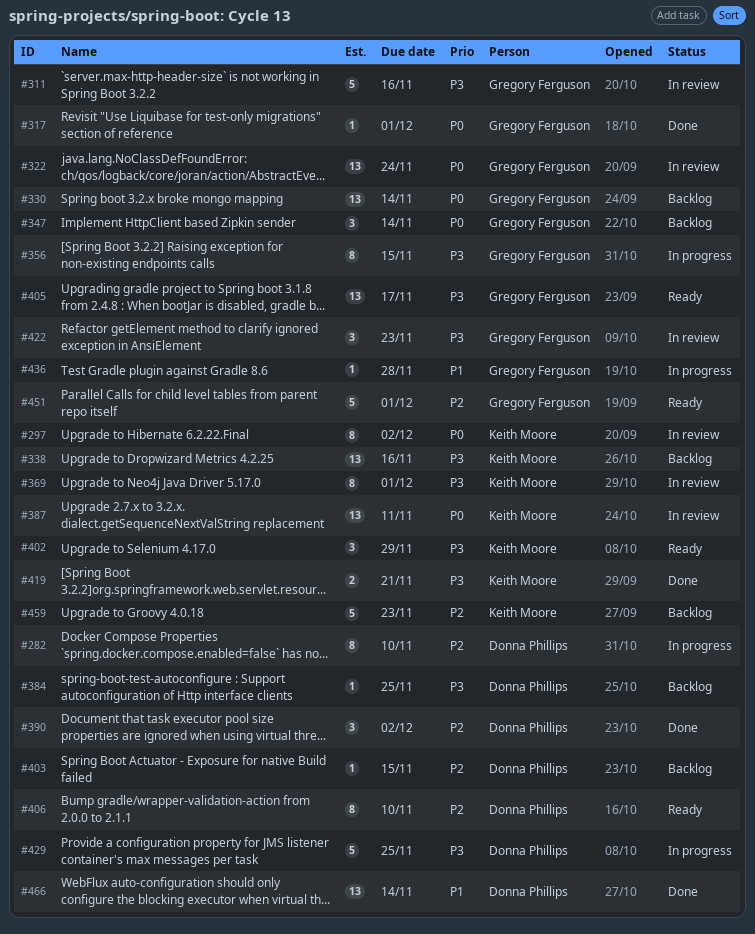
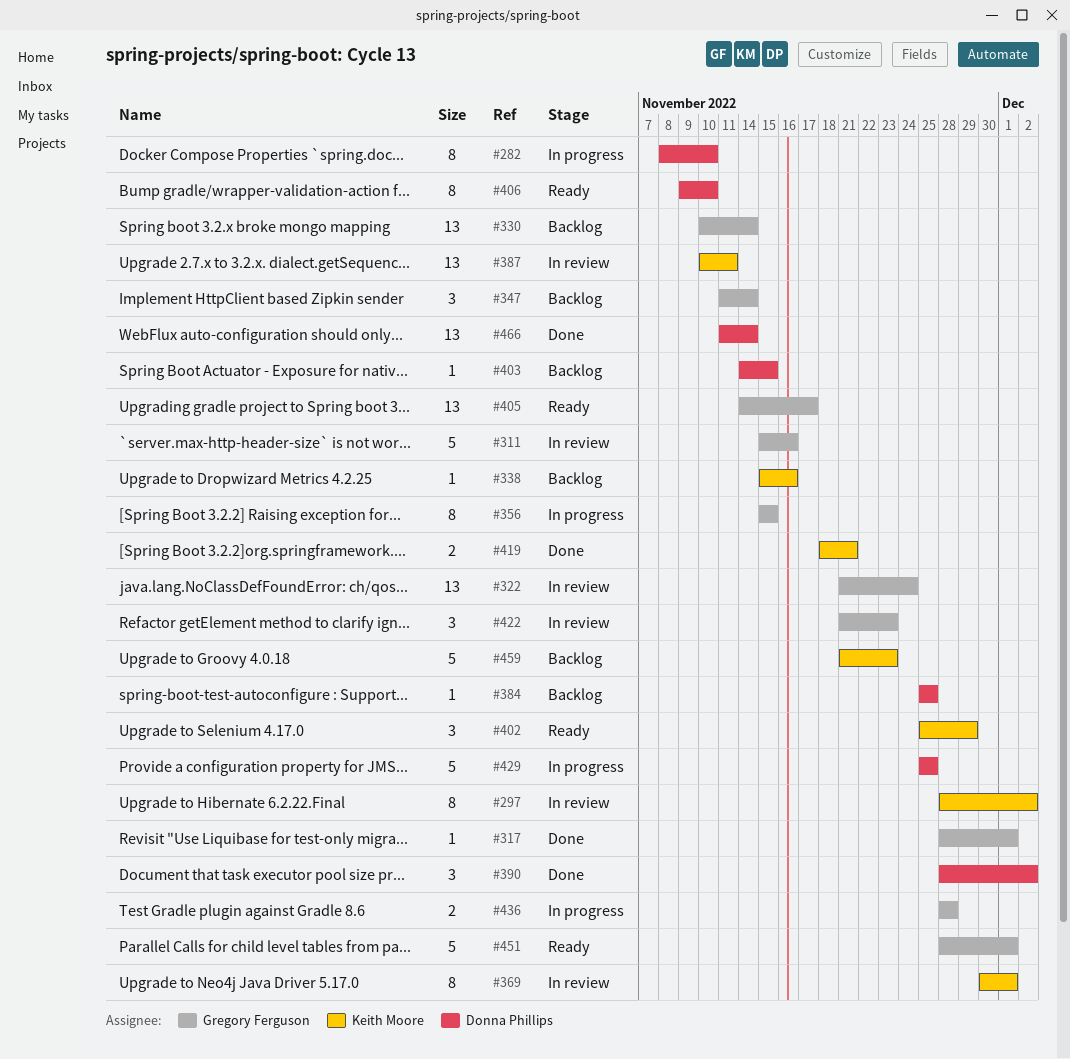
#338, estimate: 13 -> 1
#436, estimate: 1 -> 2

